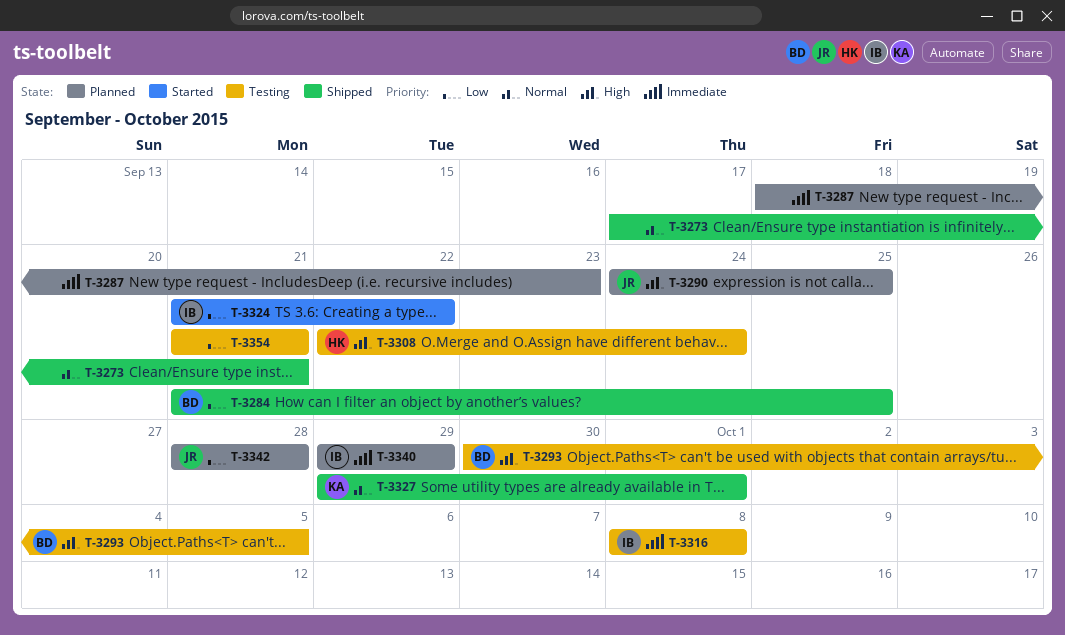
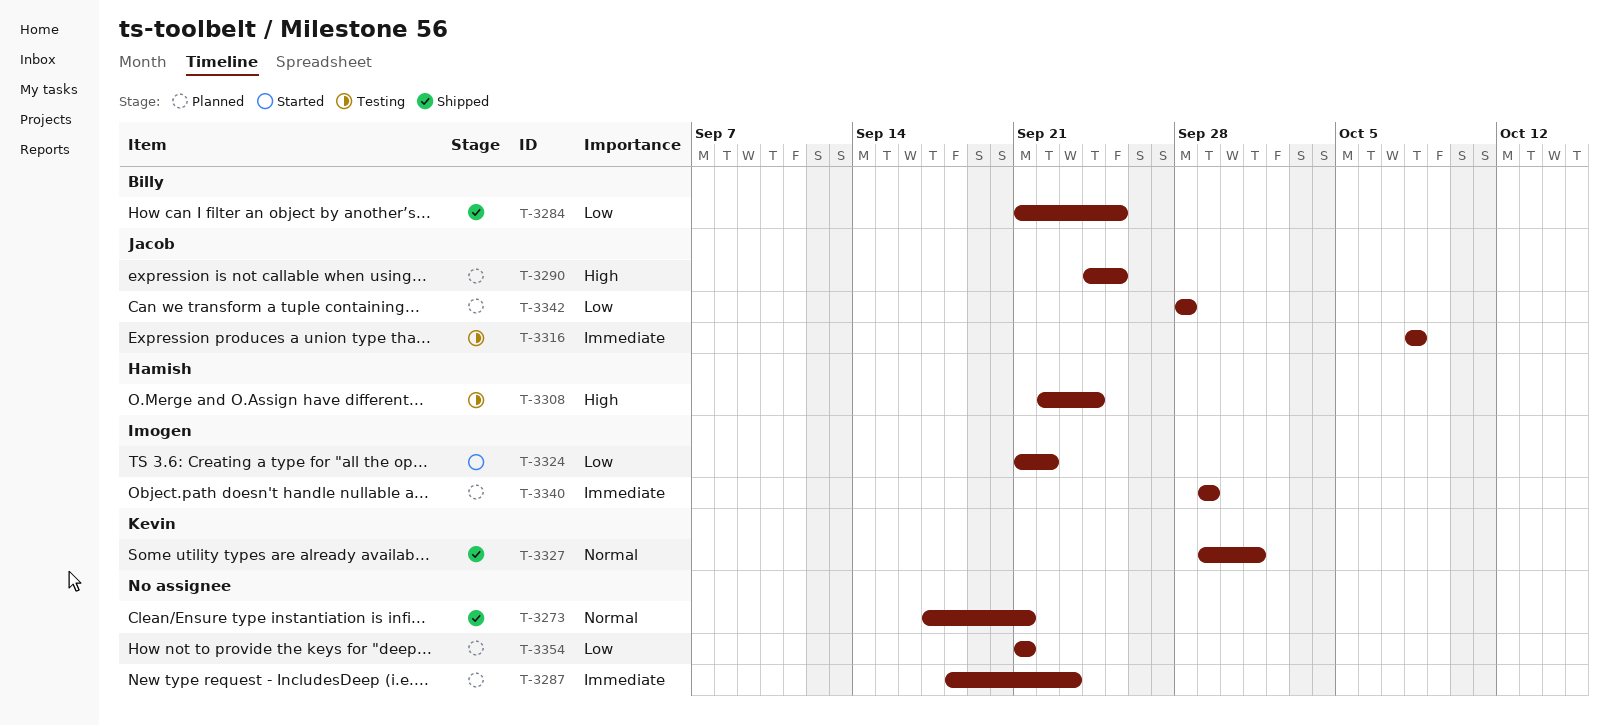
T-3293: present -> none
T-3316, owner: Imogen -> Jacob
T-3354, status: Testing -> Planned

